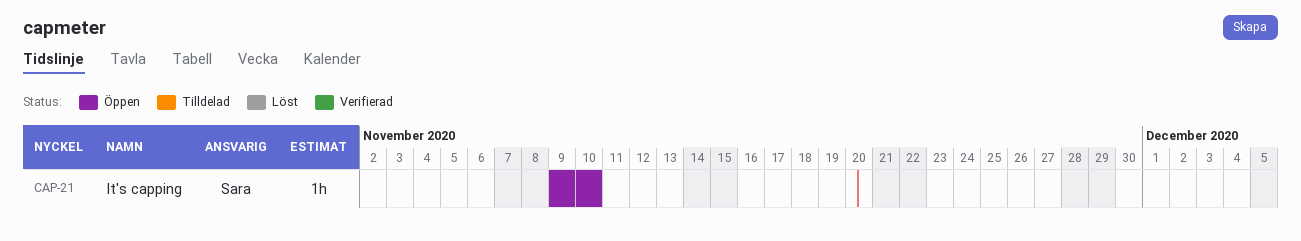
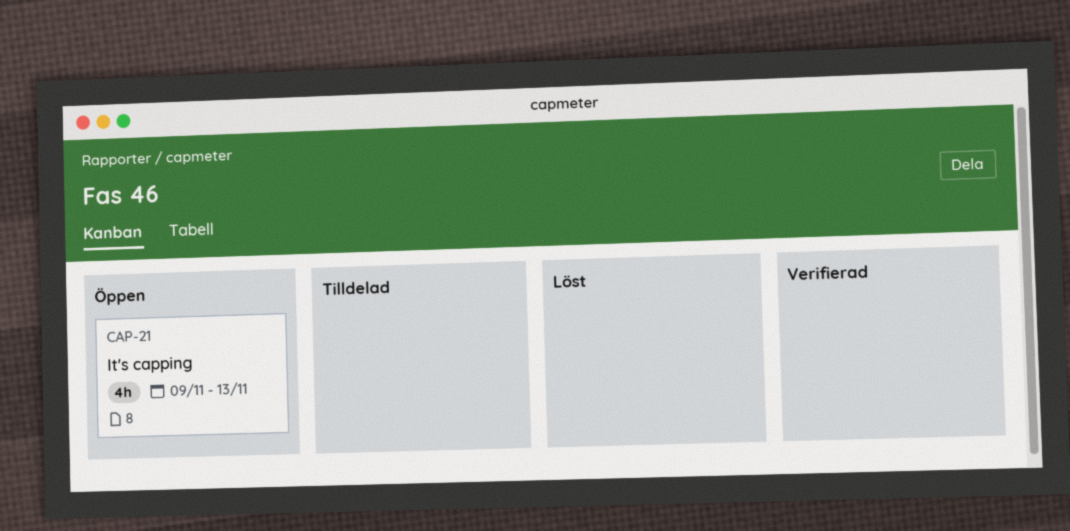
CAP-21, estimate: 1h -> 4h
CAP-21, due: Nov 10 -> Nov 13

